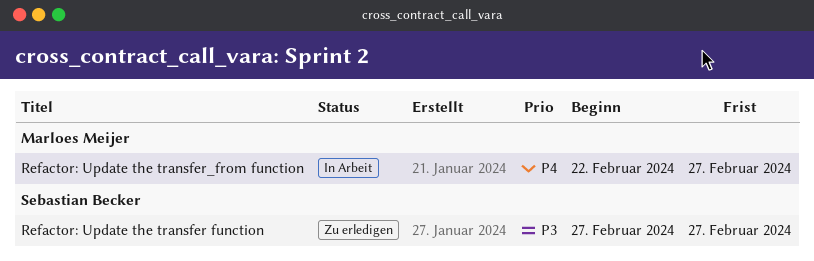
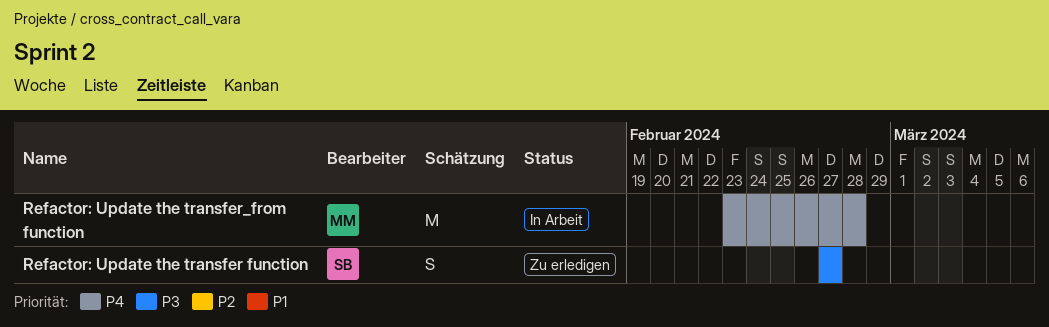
Refactor: Update the transfer_from function, start: Feb 22 -> Feb 23
Refactor: Update the transfer_from function, due: Feb 27 -> Feb 28

